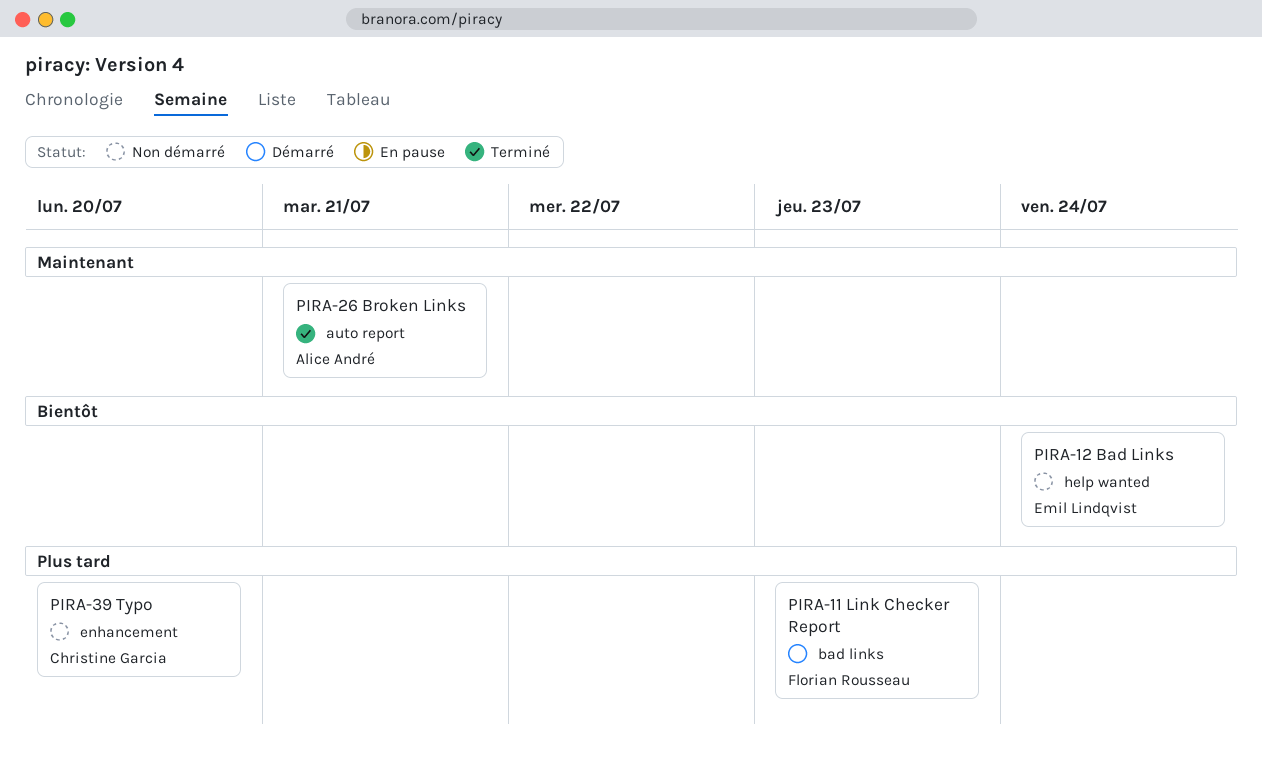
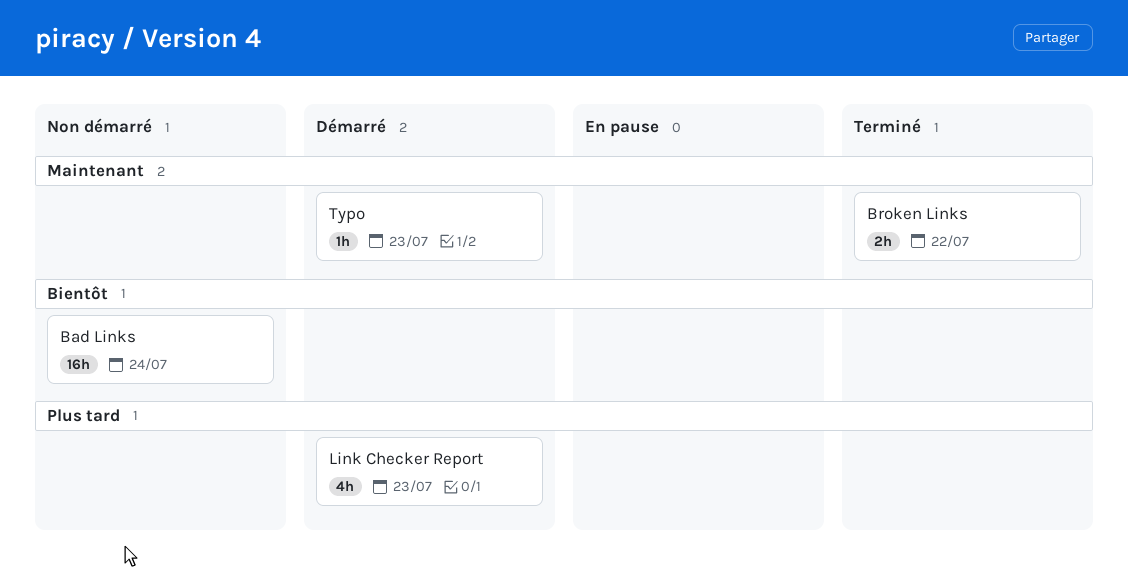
Broken Links, due: Jul 21 -> Jul 22
Typo, status: Non démarré -> Démarré
Typo, priority: Plus tard -> Maintenant
Typo, due: Jul 20 -> Jul 23

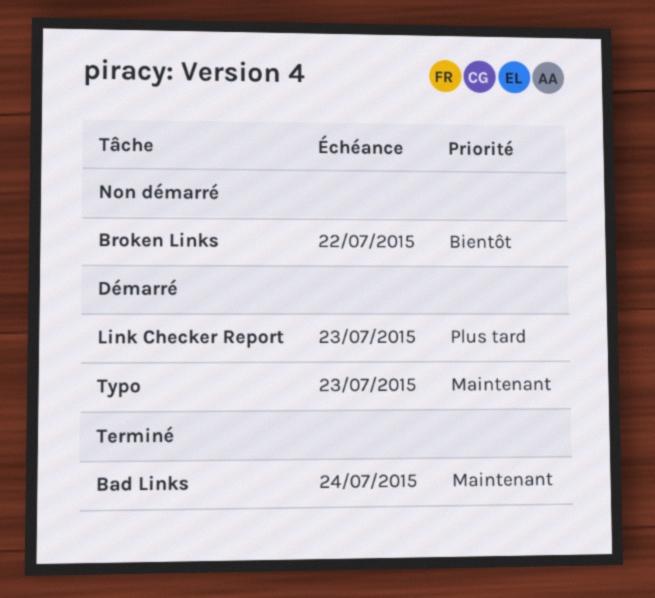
Bad Links, status: Non démarré -> Terminé
Bad Links, priority: Bientôt -> Maintenant
Broken Links, status: Terminé -> Non démarré
Broken Links, priority: Maintenant -> Bientôt

